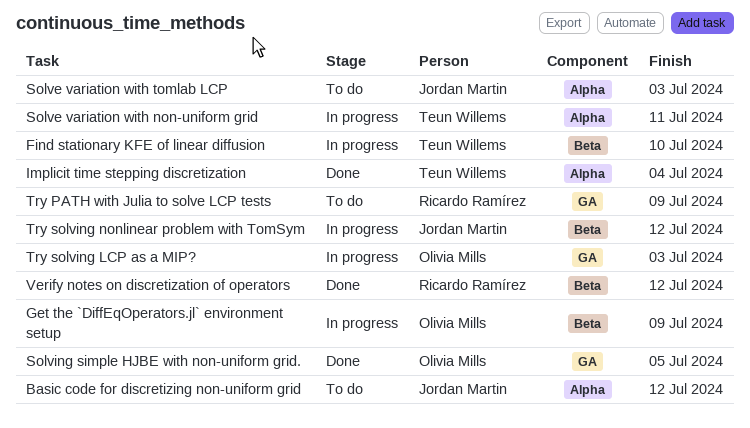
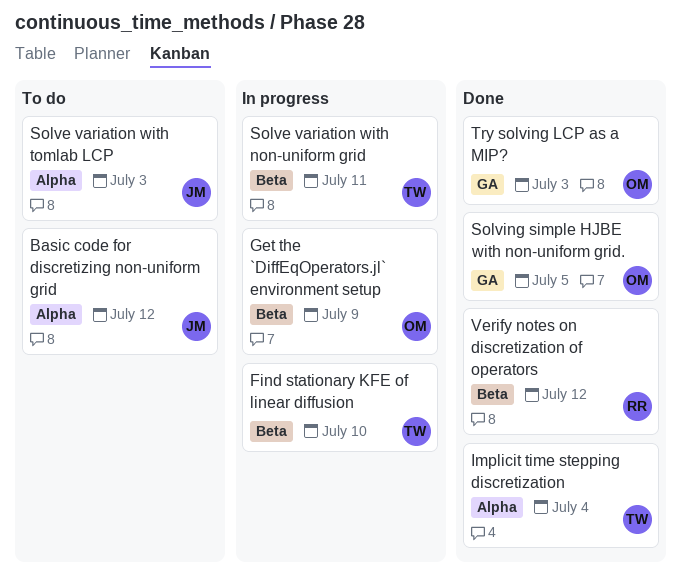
Solve variation with non-uniform grid, label: Alpha -> Beta
Try PATH with Julia to solve LCP tests: present -> none
Try solving LCP as a MIP?, status: In progress -> Done
Try solving nonlinear problem with TomSym: present -> none

